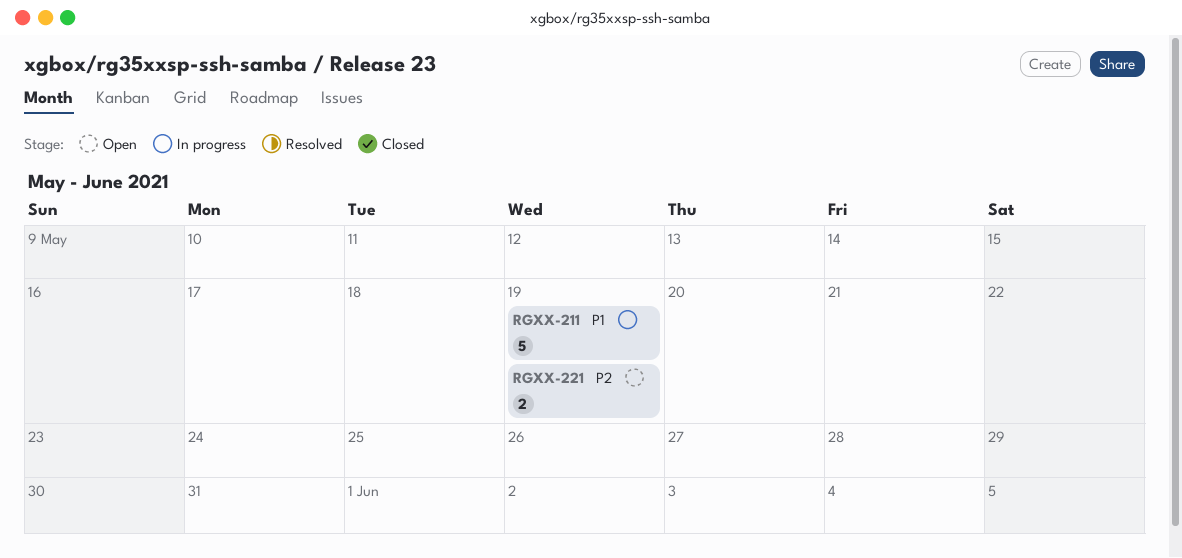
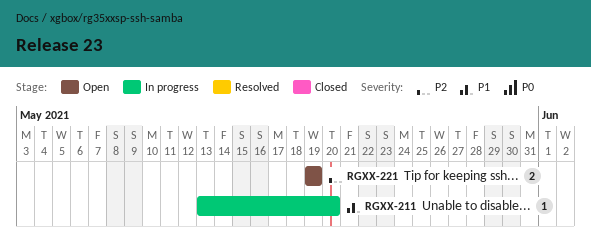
RGXX-211, estimate: 5 -> 1
RGXX-211, due: May 19 -> May 20

